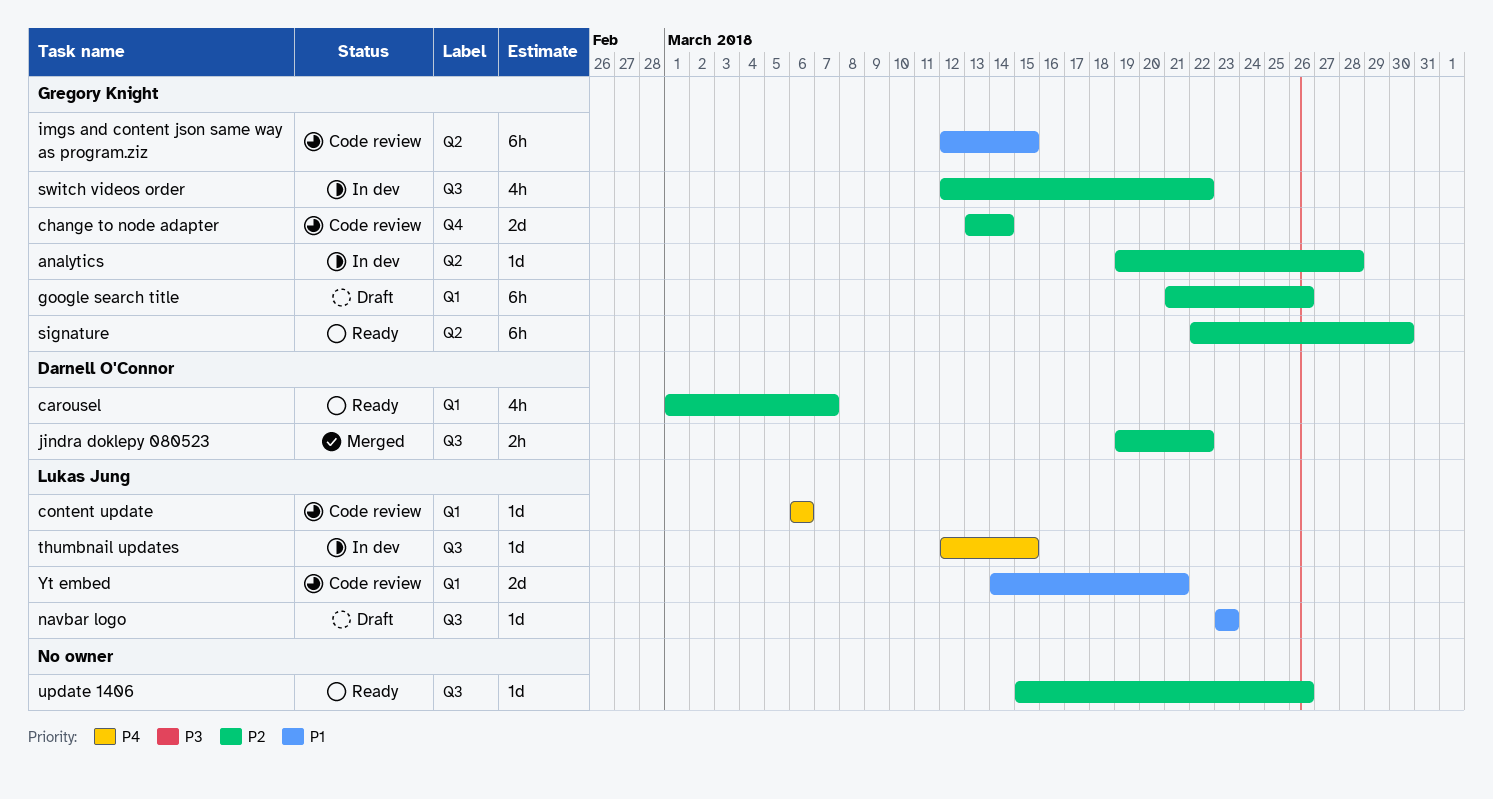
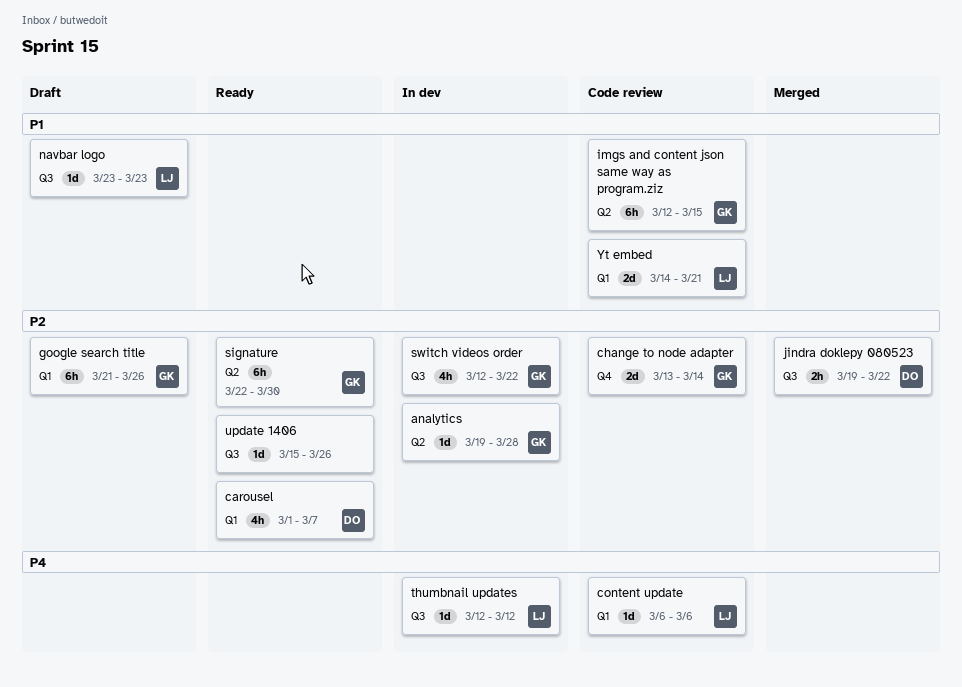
thumbnail updates, due: Mar 15 -> Mar 12

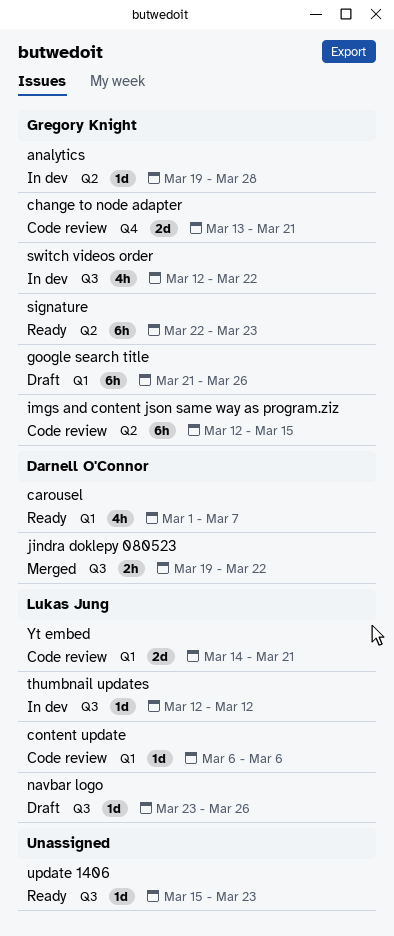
change to node adapter, due: Mar 14 -> Mar 21
navbar logo, due: Mar 23 -> Mar 26
signature, due: Mar 30 -> Mar 23
update 1406, due: Mar 26 -> Mar 23

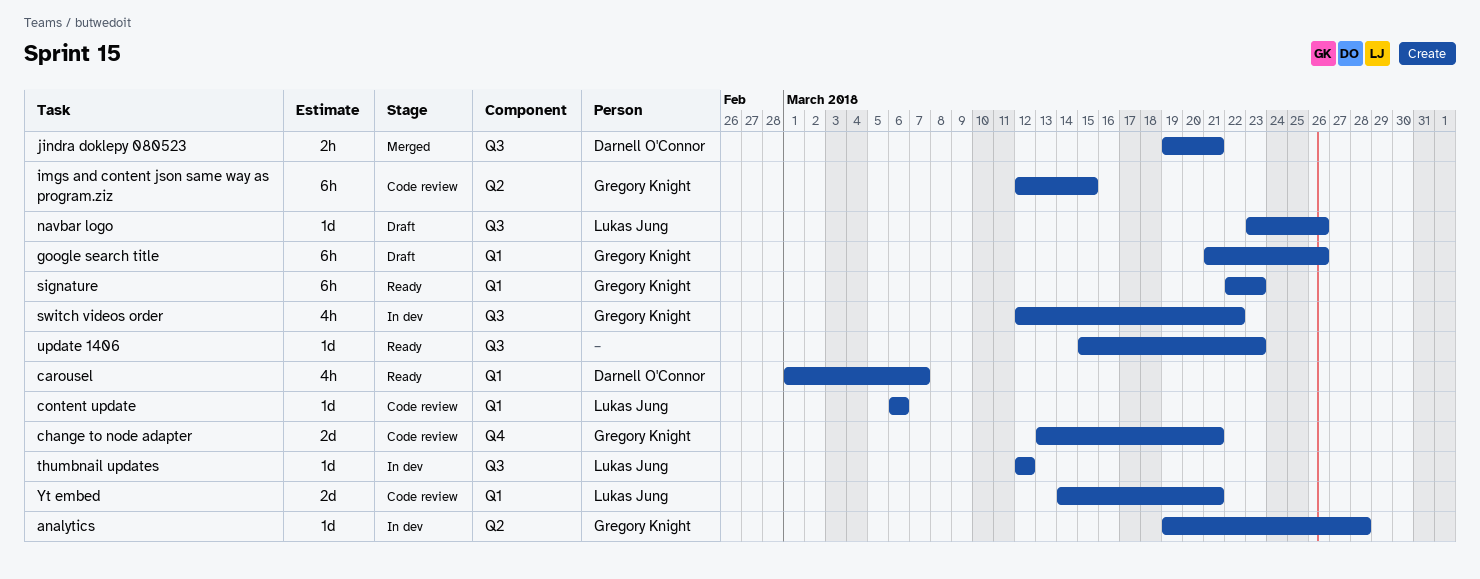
jindra doklepy 080523, due: Mar 22 -> Mar 21
signature, label: Q2 -> Q1

